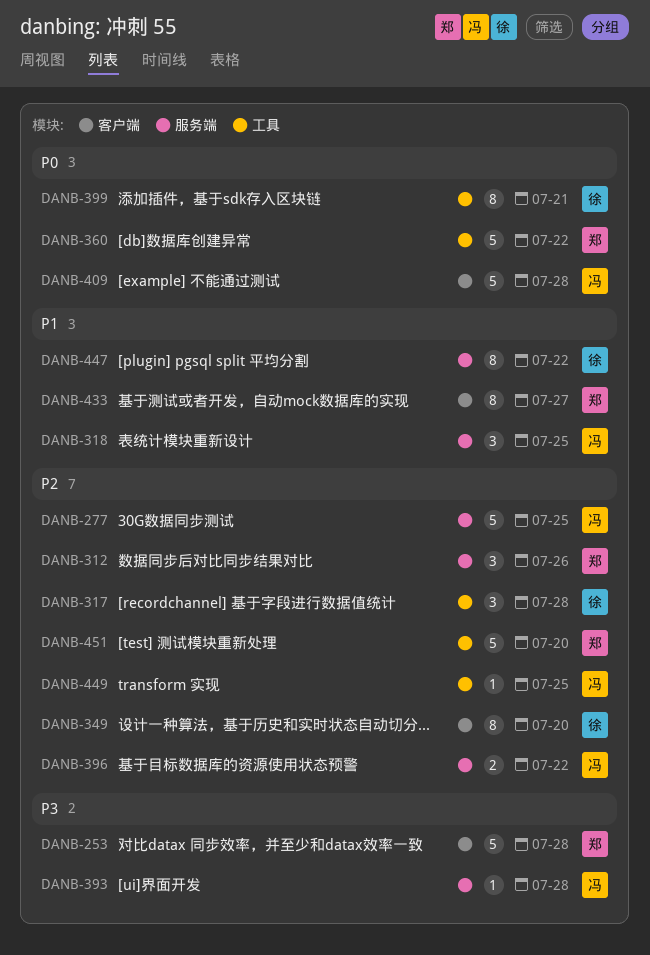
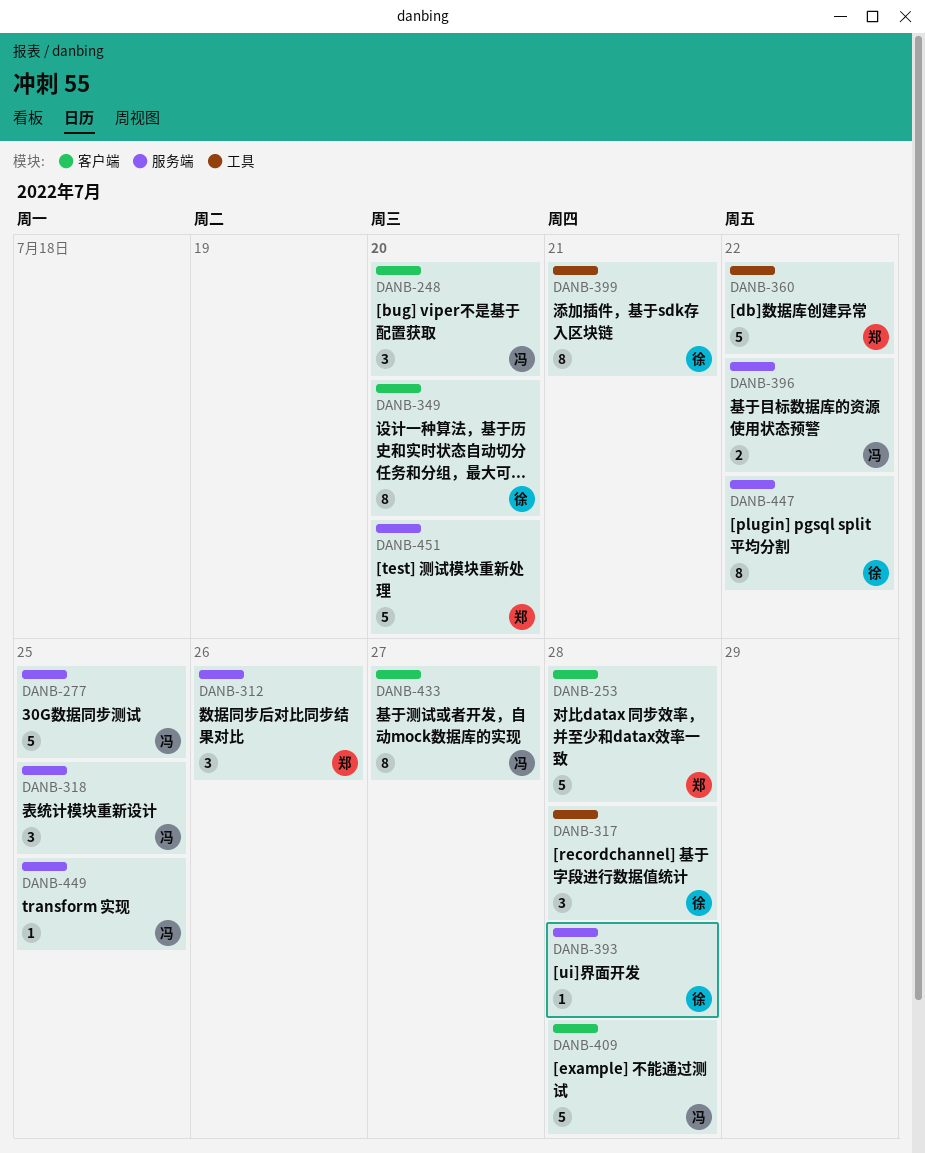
DANB-248: none -> present
DANB-393, owner: 冯 -> 徐
DANB-433, owner: 郑 -> 冯
DANB-449, label: 工具 -> 服务端
DANB-451, label: 工具 -> 服务端

